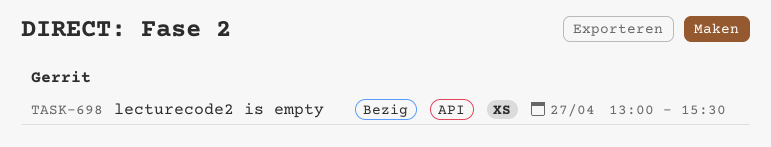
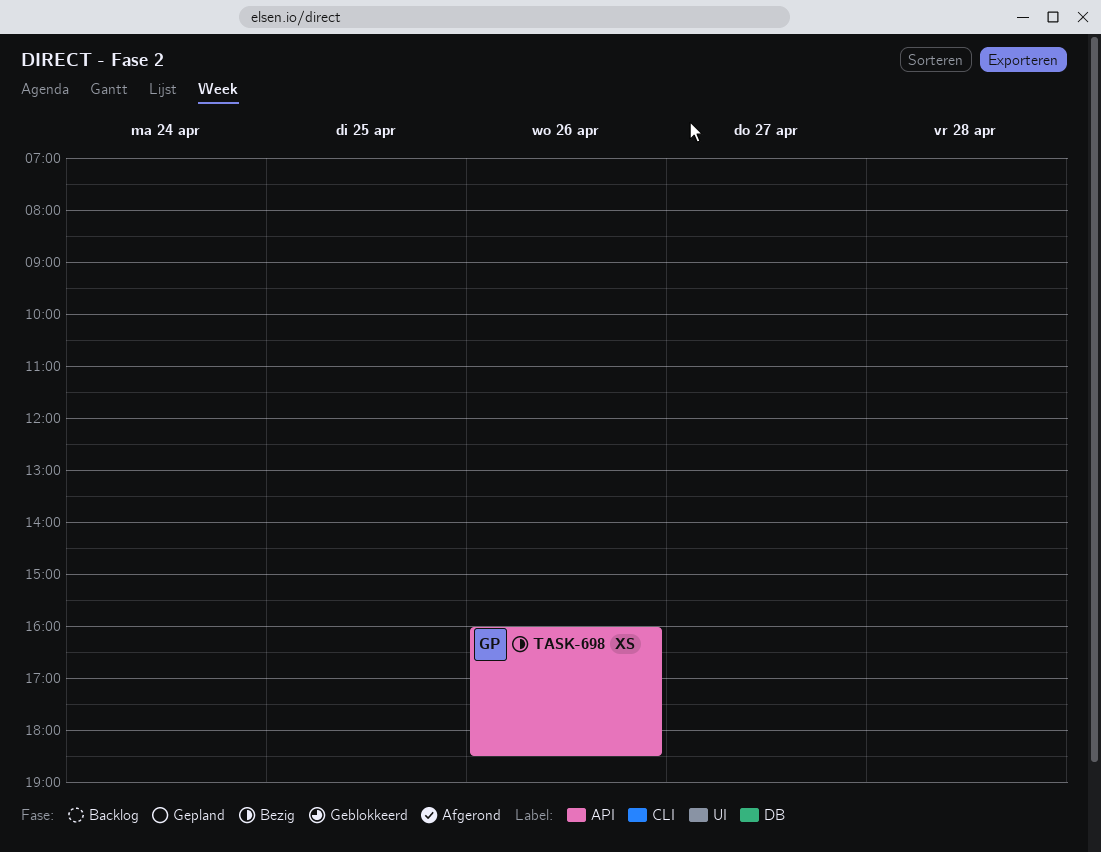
TASK-698, day: Apr 27 -> Apr 26
TASK-698, begins: 13:00 -> 16:00
TASK-698, ends: 15:30 -> 18:30

